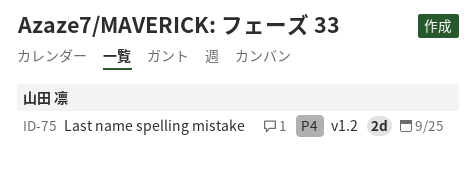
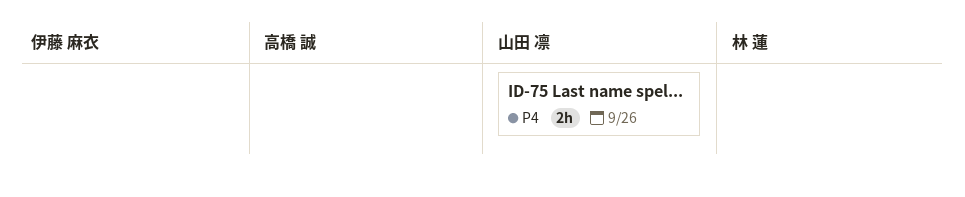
ID-75, estimate: 2d -> 2h
ID-75, due: Sep 25 -> Sep 26

